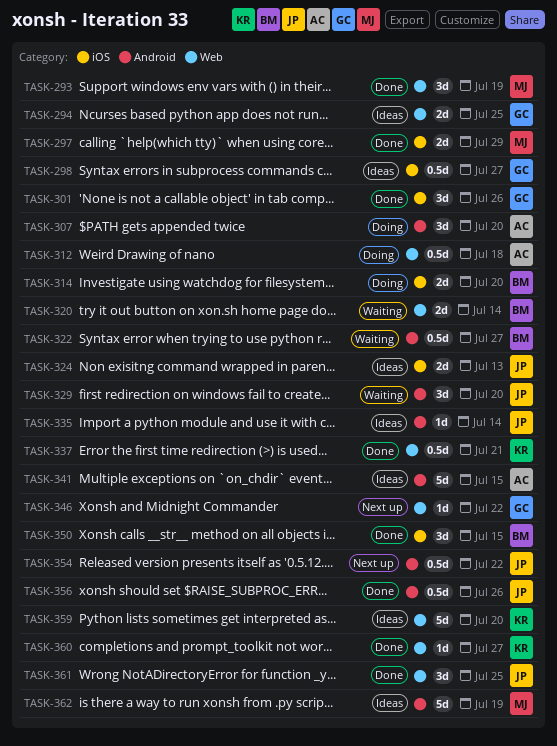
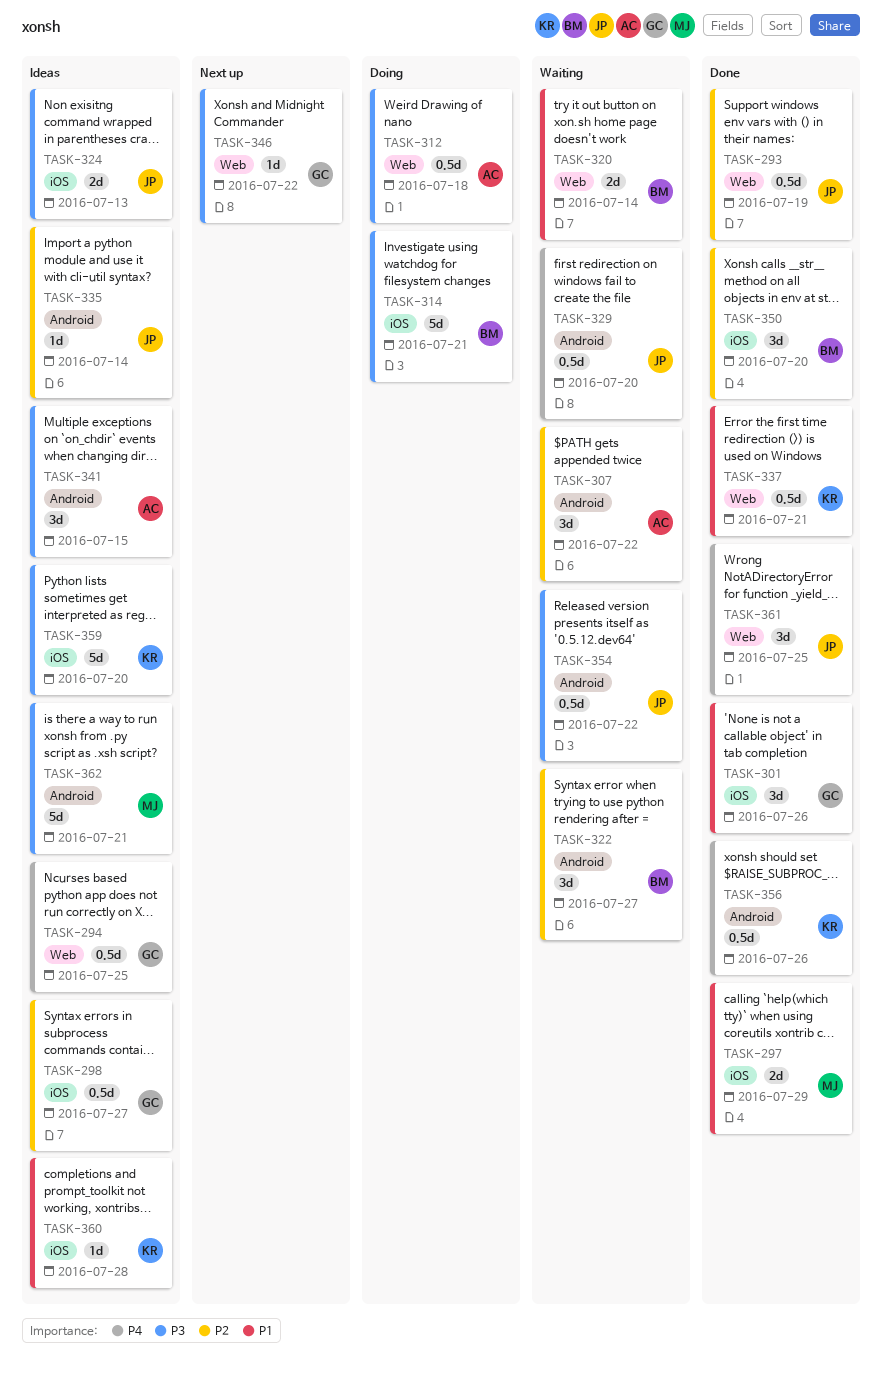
TASK-293, owner: MJ -> JP
TASK-293, estimate: 3d -> 0.5d
TASK-294, estimate: 2d -> 0.5d
TASK-307, status: Doing -> Waiting
TASK-307, due: Jul 20 -> Jul 22
TASK-314, estimate: 2d -> 5d
TASK-314, due: Jul 20 -> Jul 21
TASK-322, estimate: 0.5d -> 3d
TASK-329, estimate: 3d -> 0.5d
TASK-341, estimate: 5d -> 3d
TASK-350, due: Jul 15 -> Jul 20
TASK-354, status: Next up -> Waiting
TASK-356, owner: JP -> KR
TASK-359, label: Web -> iOS
TASK-360, status: Done -> Ideas
TASK-360, label: Web -> iOS
TASK-360, due: Jul 27 -> Jul 28
TASK-362, due: Jul 19 -> Jul 21

